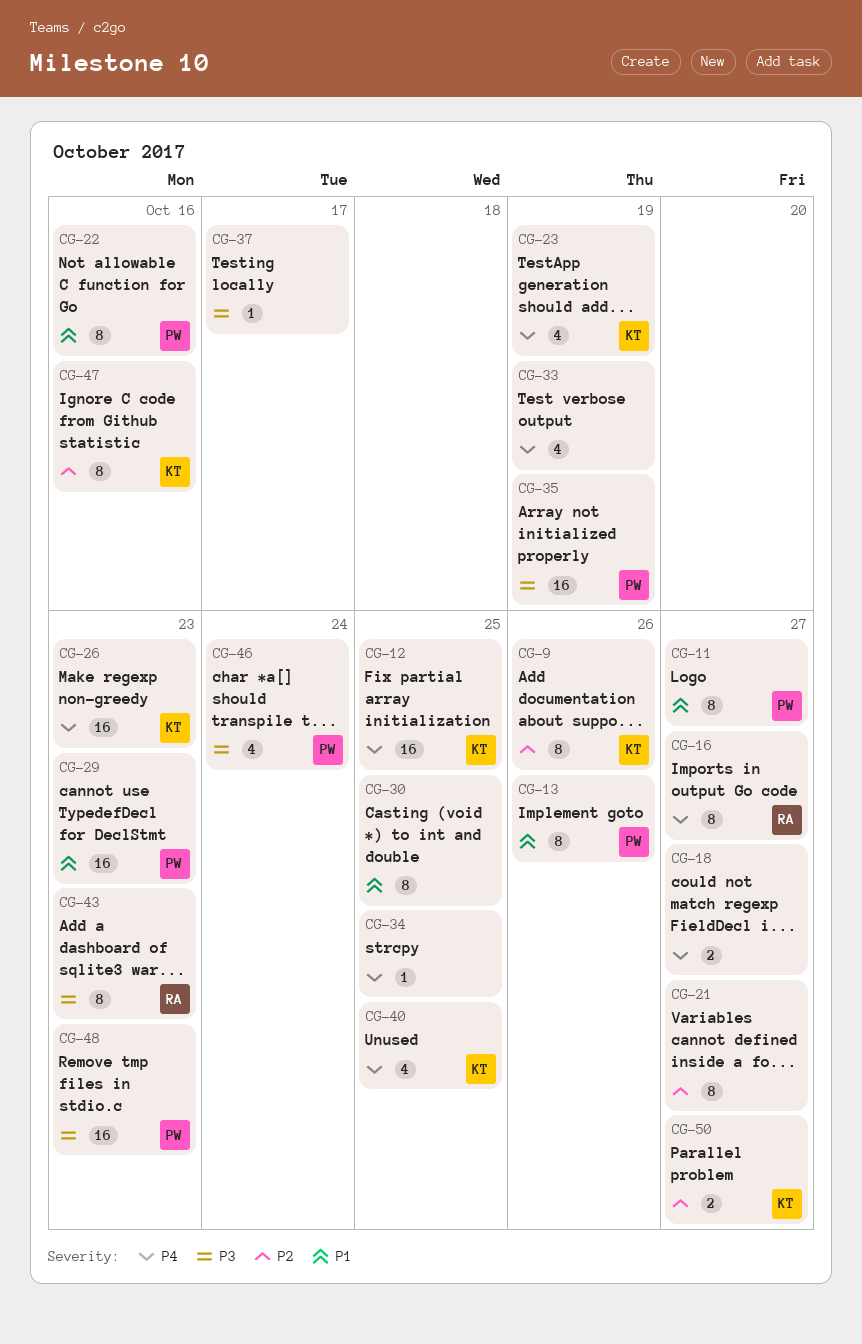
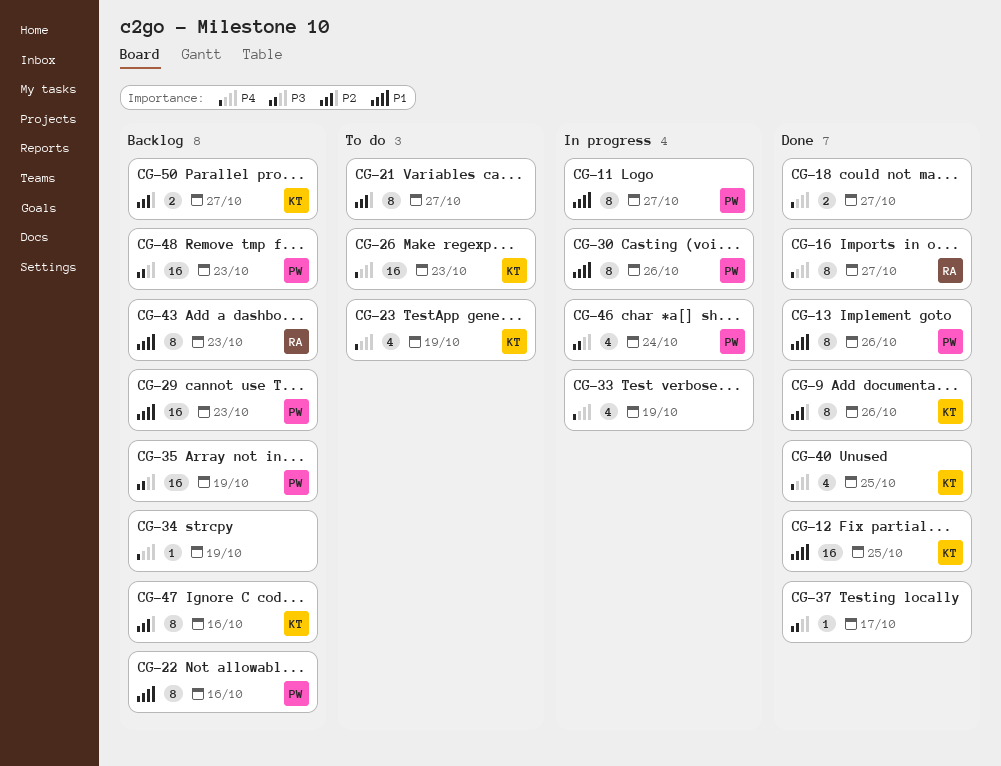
CG-12, priority: P4 -> P1
CG-30, owner: none -> PW
CG-30, due: Oct 25 -> Oct 26
CG-34, due: Oct 25 -> Oct 19
CG-43, priority: P3 -> P1

